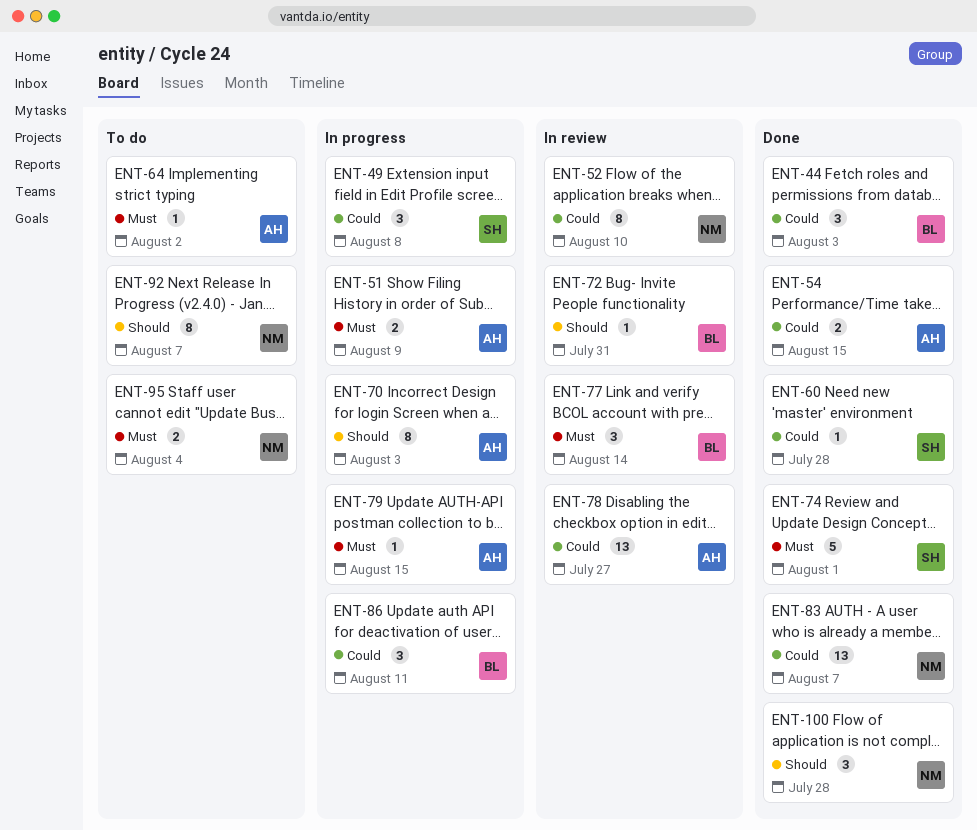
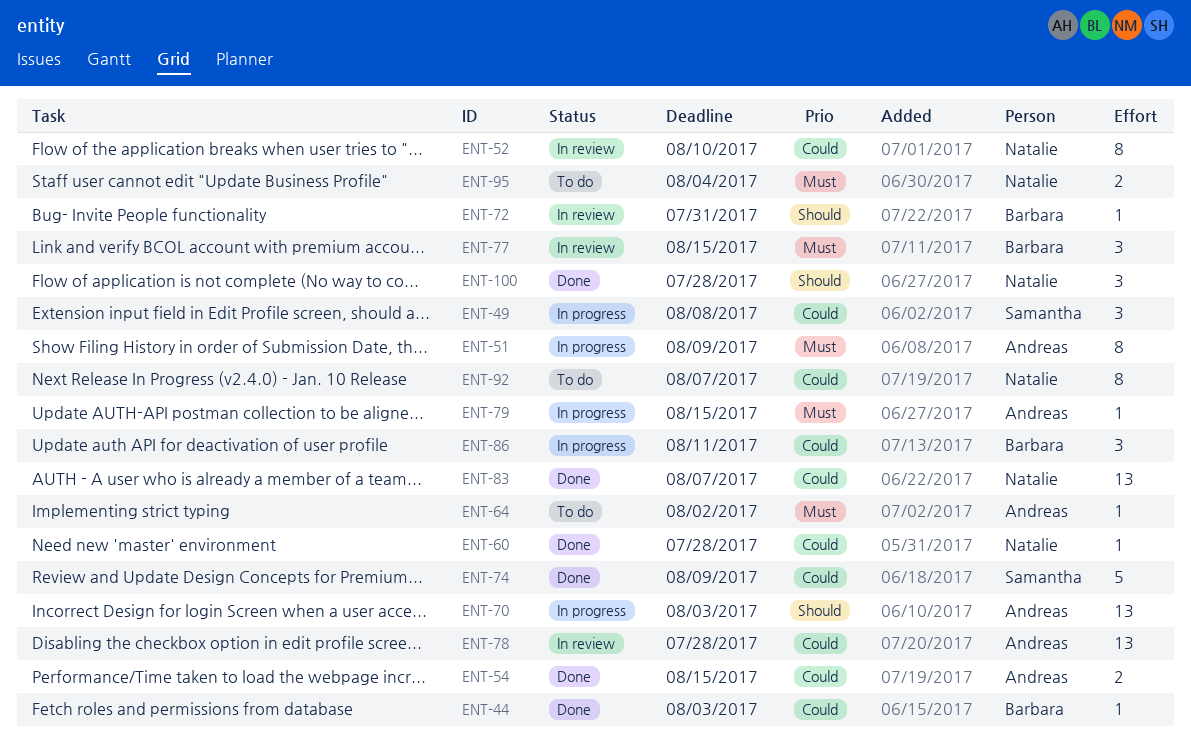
ENT-44, estimate: 3 -> 1
ENT-51, estimate: 2 -> 8
ENT-60, owner: Samantha -> Natalie
ENT-70, estimate: 8 -> 13
ENT-74, priority: Must -> Could
ENT-74, due: Aug 1 -> Aug 9
ENT-77, due: Aug 14 -> Aug 15
ENT-78, due: Jul 27 -> Jul 28
ENT-92, priority: Should -> Could

